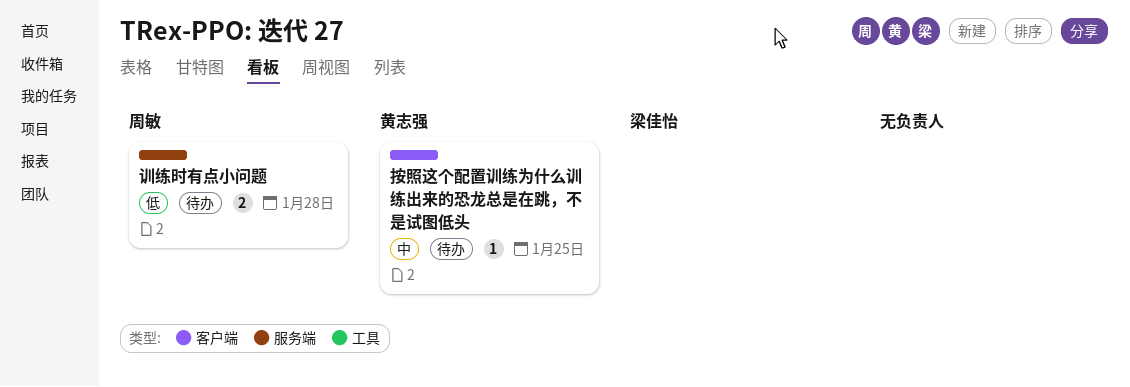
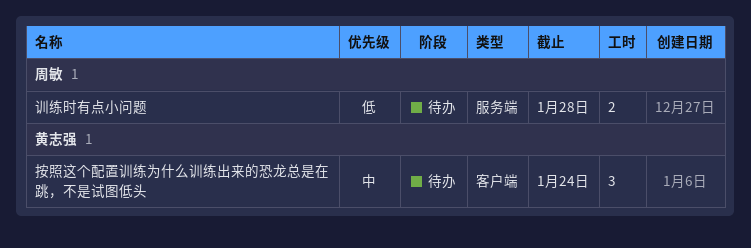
按照这个配置训练为什么训练出来的恐龙总是在跳，不是试图低头, estimate: 1 -> 3
按照这个配置训练为什么训练出来的恐龙总是在跳，不是试图低头, due: Jan 25 -> Jan 24

